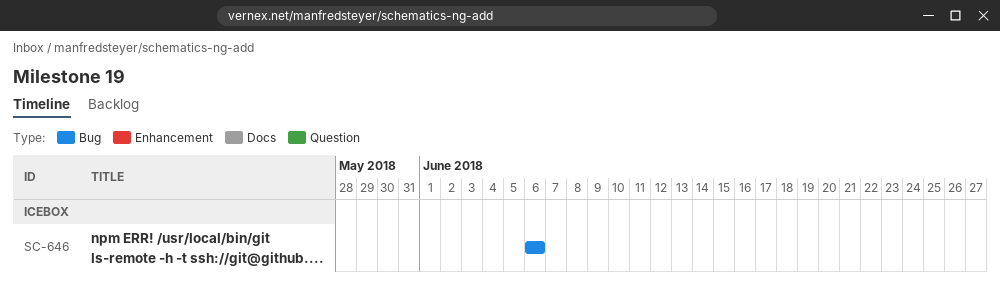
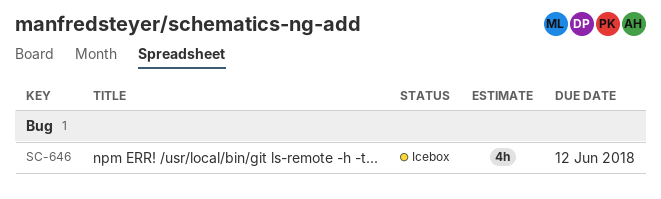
SC-646, due: Jun 6 -> Jun 12

